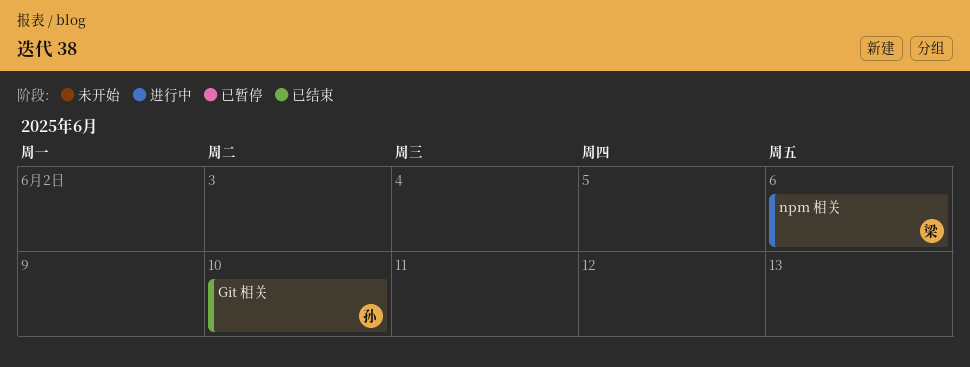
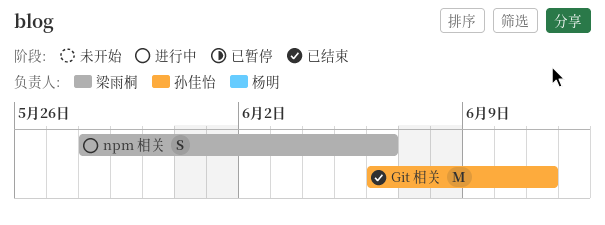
Git 相关, due: Jun 10 -> Jun 11

